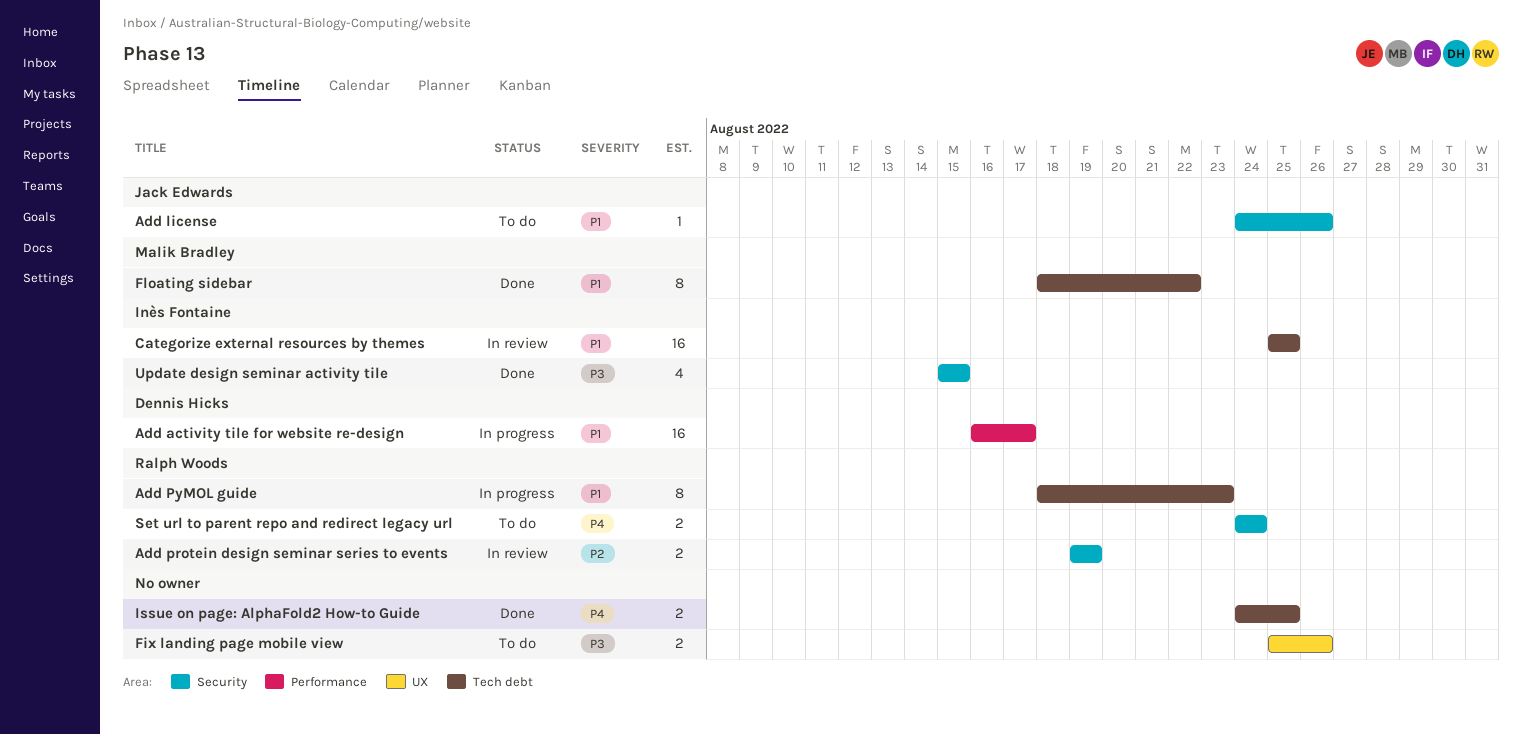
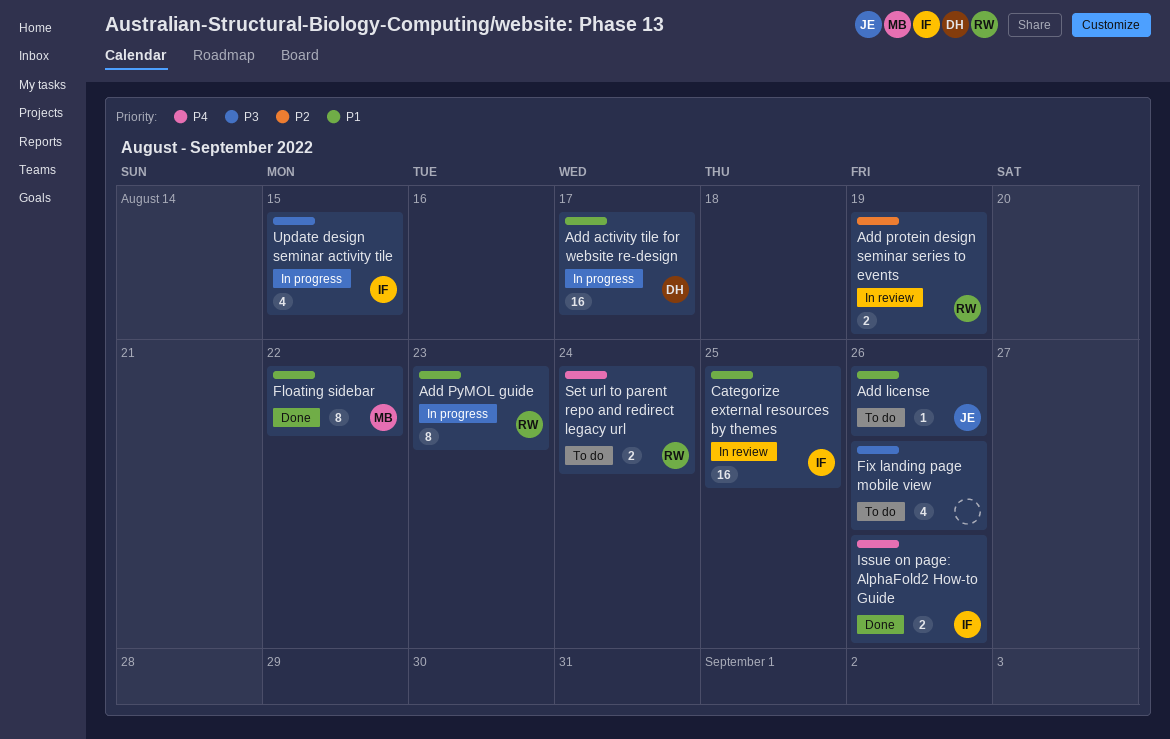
Fix landing page mobile view, estimate: 2 -> 4
Issue on page: AlphaFold2 How-to Guide, owner: none -> Inès Fontaine
Issue on page: AlphaFold2 How-to Guide, due: Aug 25 -> Aug 26
Update design seminar activity tile, status: Done -> In progress

